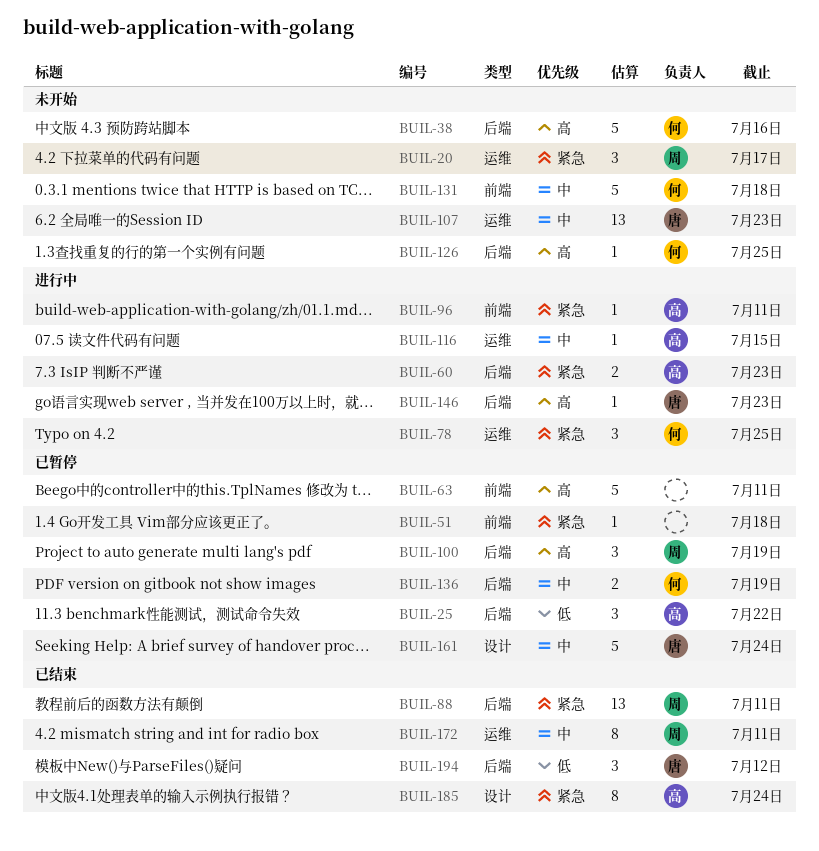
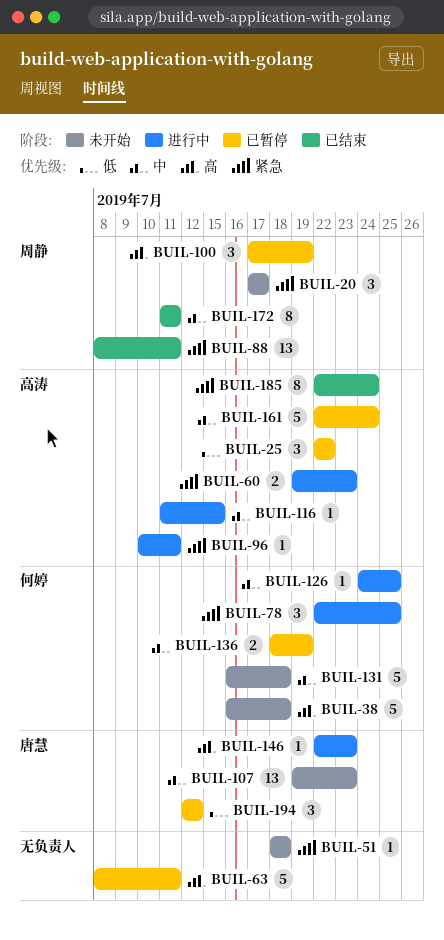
BUIL-38, due: Jul 16 -> Jul 18
BUIL-51, status: 已暂停 -> 未开始
BUIL-126, status: 未开始 -> 进行中
BUIL-126, priority: 高 -> 中
BUIL-161, owner: 唐慧 -> 高涛
BUIL-194, status: 已结束 -> 已暂停

